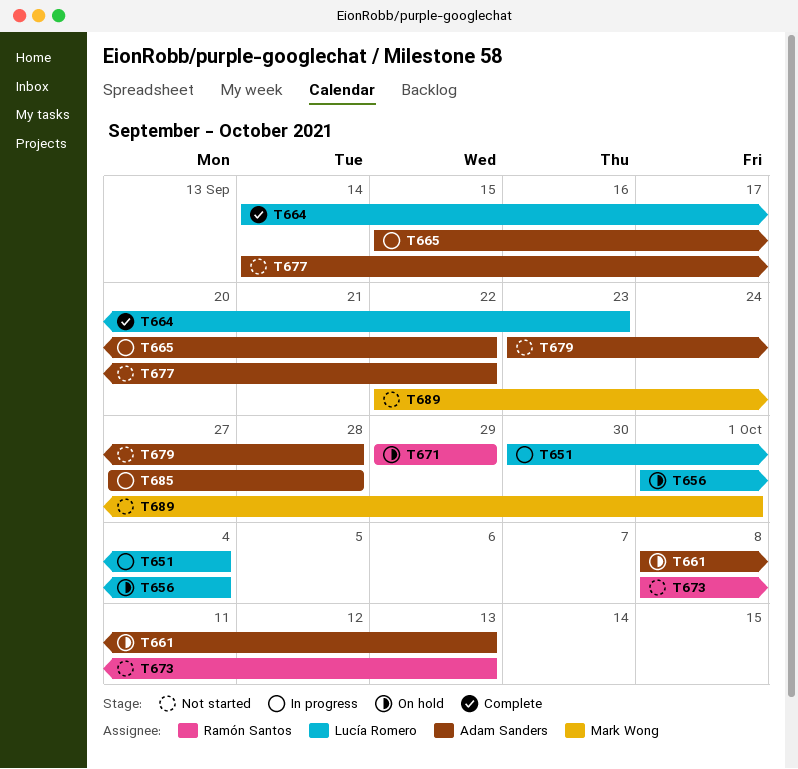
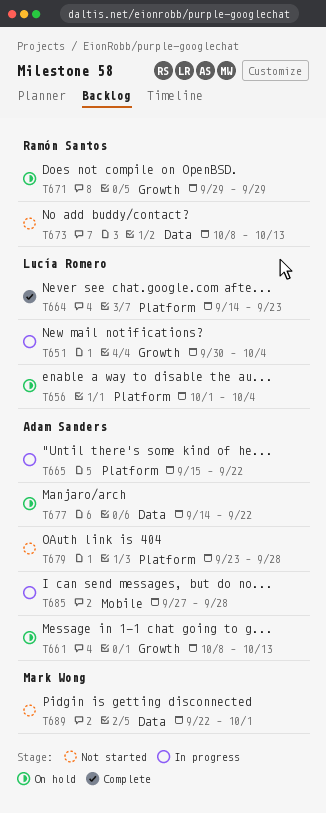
T677, status: Not started -> On hold

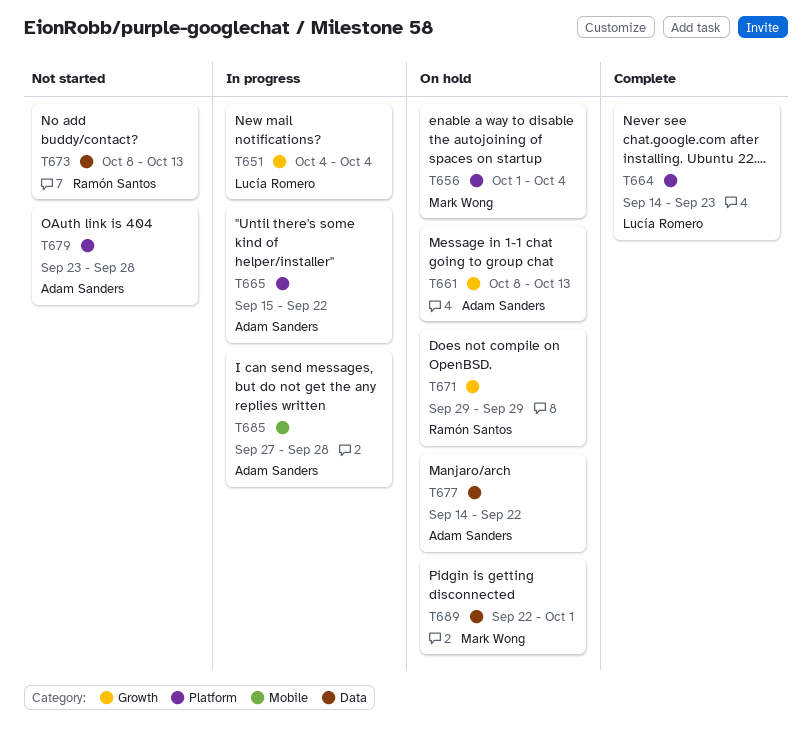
T651, start: Sep 30 -> Oct 4
T656, owner: Lucía Romero -> Mark Wong
T689, status: Not started -> On hold

